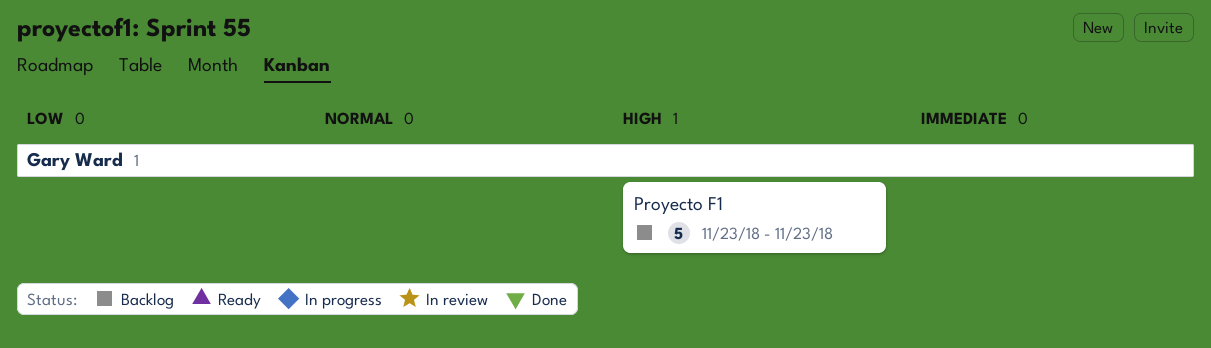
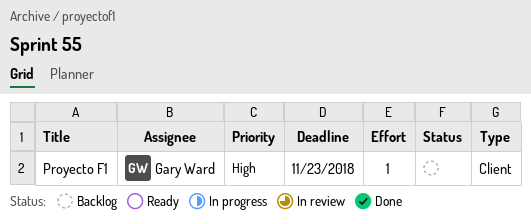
Proyecto F1, estimate: 5 -> 1

